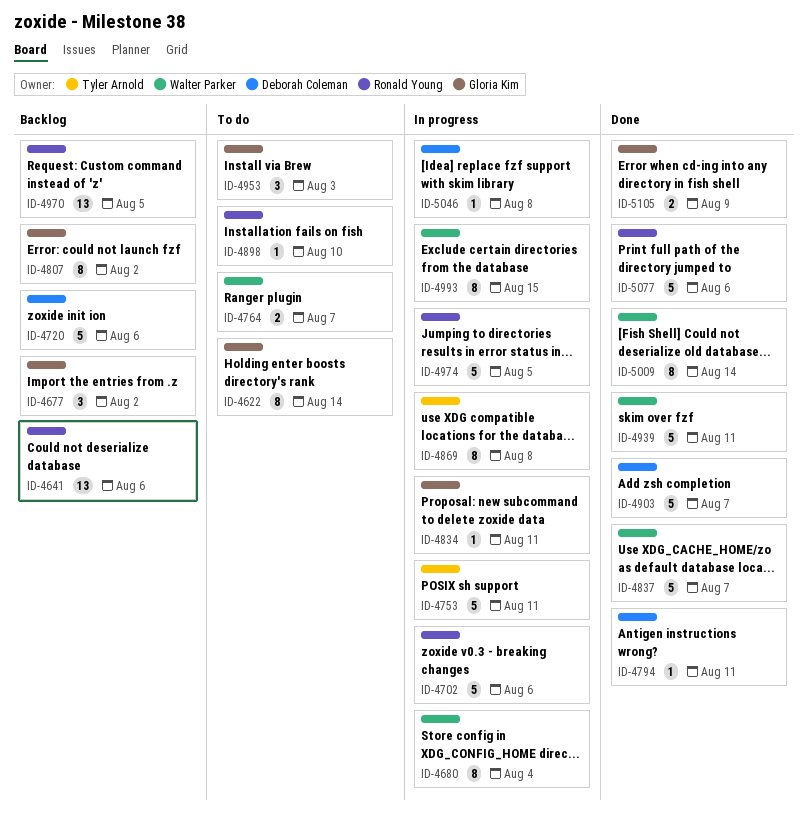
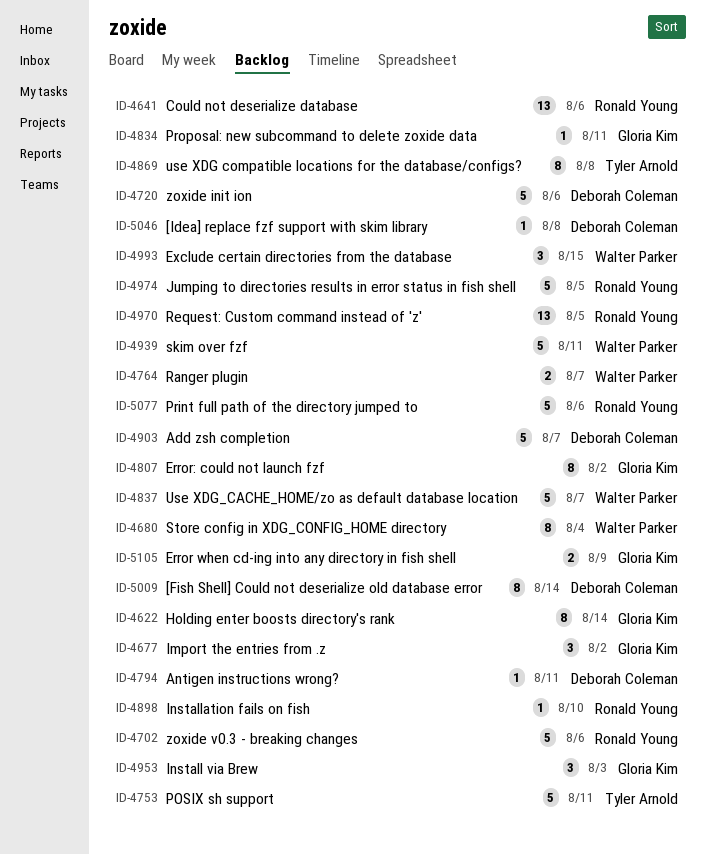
ID-4993, estimate: 8 -> 3
ID-5009, owner: Walter Parker -> Deborah Coleman

